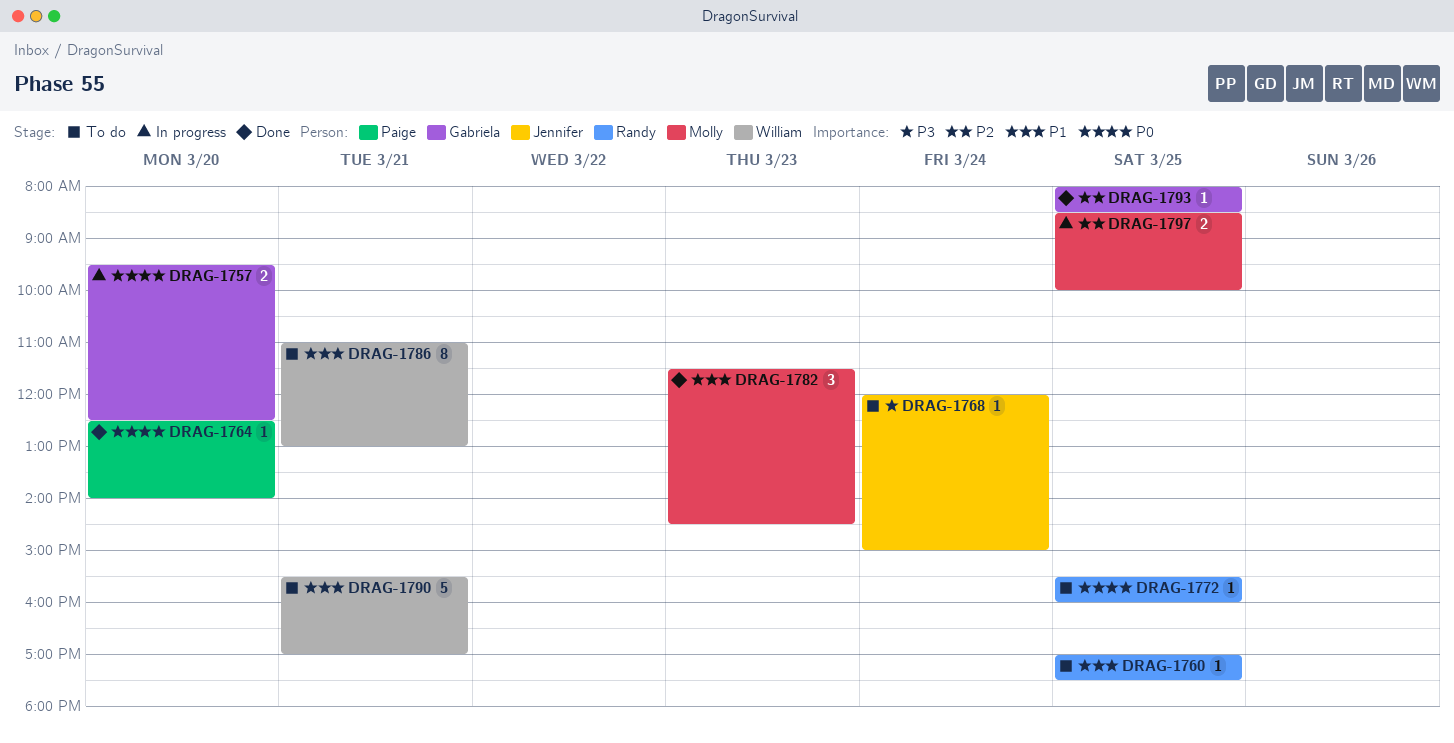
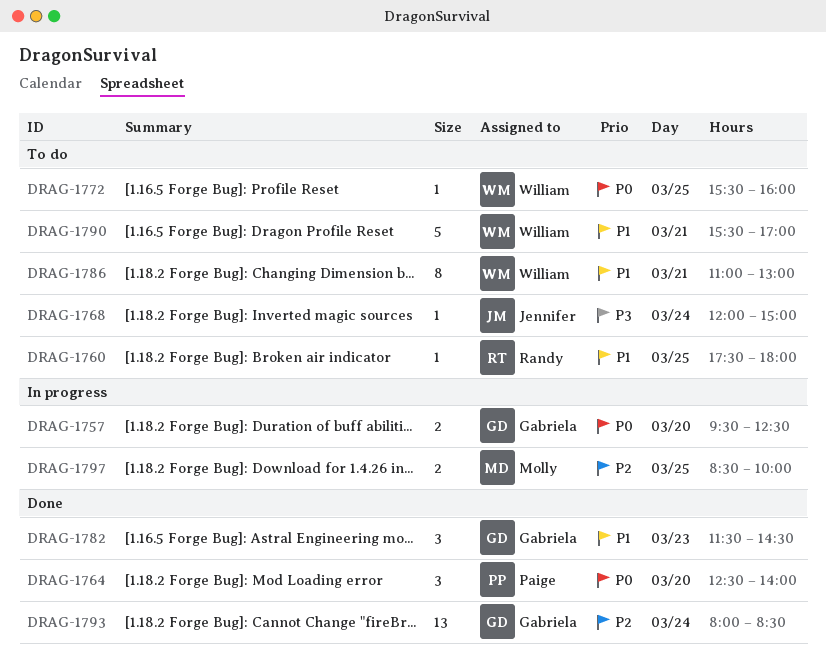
DRAG-1760, begins: 17:00 -> 17:30
DRAG-1760, ends: 17:30 -> 18:00
DRAG-1764, estimate: 1 -> 3
DRAG-1772, owner: Randy -> William
DRAG-1782, owner: Molly -> Gabriela
DRAG-1793, estimate: 1 -> 13
DRAG-1793, day: Mar 25 -> Mar 24

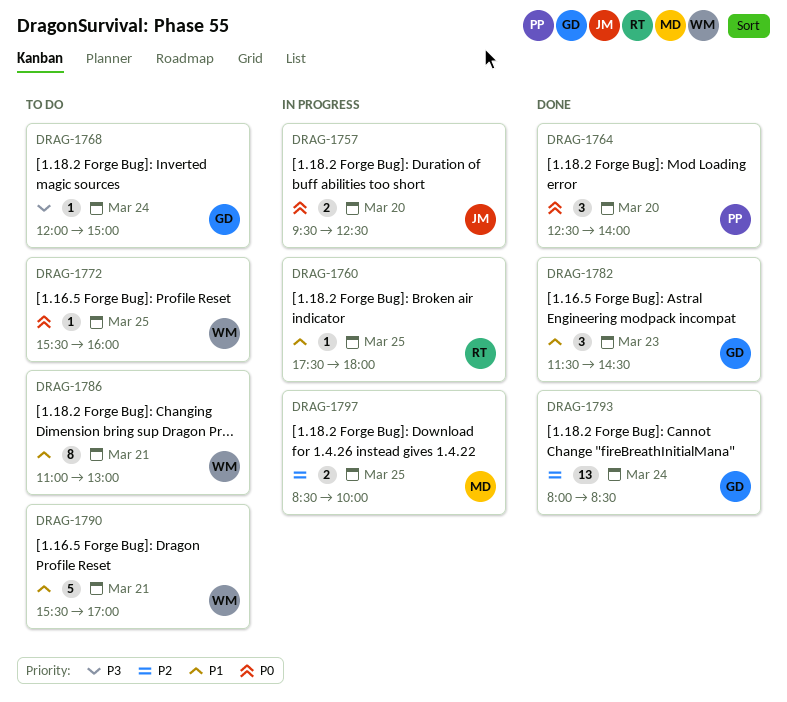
DRAG-1757, owner: Gabriela -> Jennifer
DRAG-1760, status: To do -> In progress
DRAG-1768, owner: Jennifer -> Gabriela

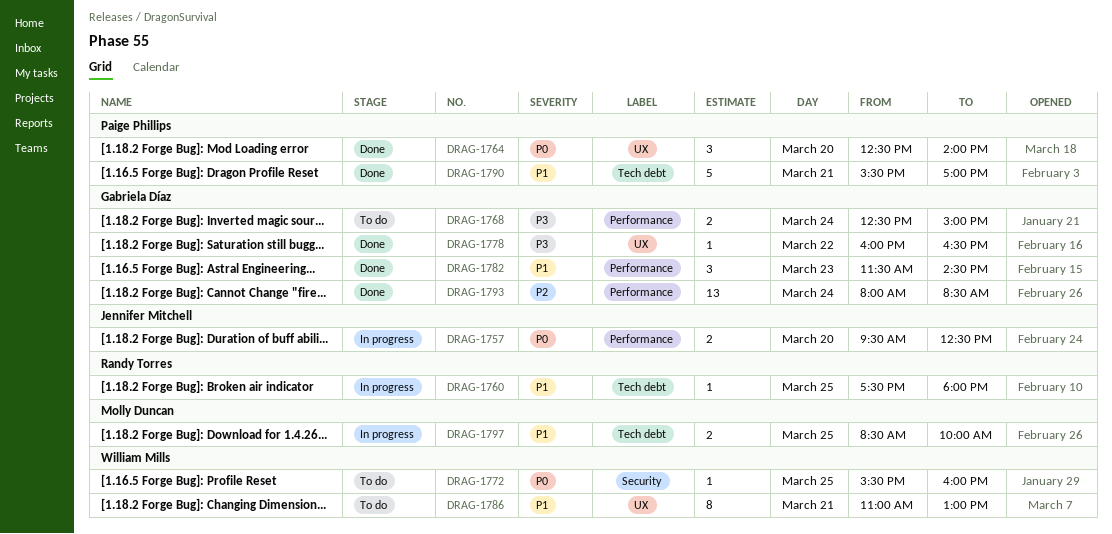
DRAG-1768, estimate: 1 -> 2
DRAG-1768, begins: 12:00 -> 12:30
DRAG-1778: none -> present
DRAG-1790, status: To do -> Done
DRAG-1790, owner: William Mills -> Paige Phillips
DRAG-1797, priority: P2 -> P1

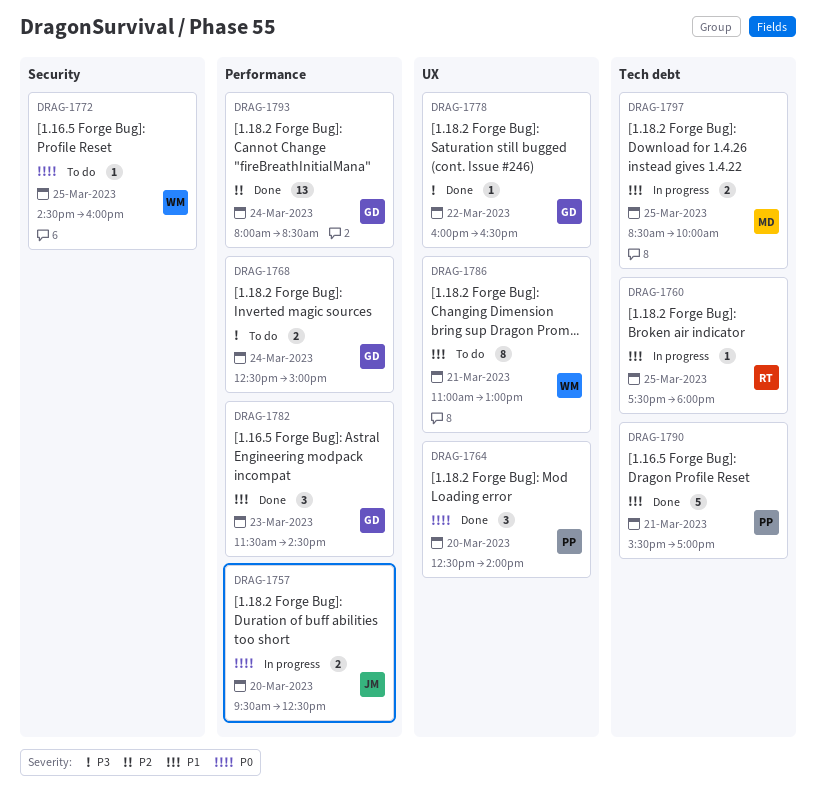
DRAG-1772, begins: 15:30 -> 14:30

